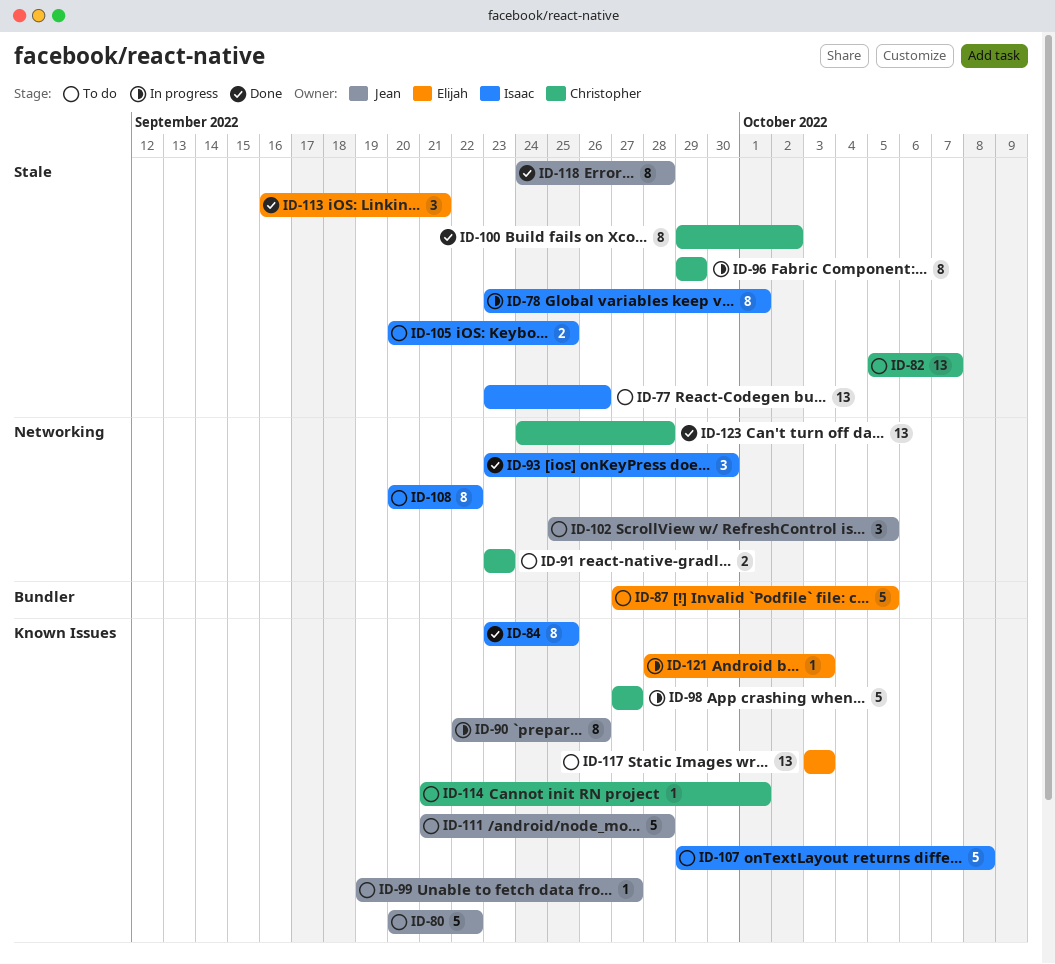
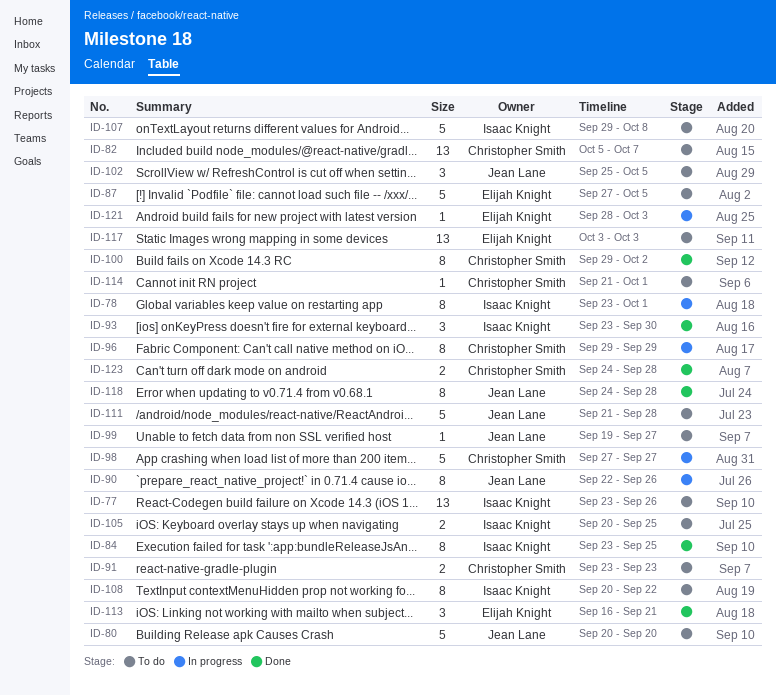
ID-80, due: Sep 22 -> Sep 20
ID-123, estimate: 13 -> 2

